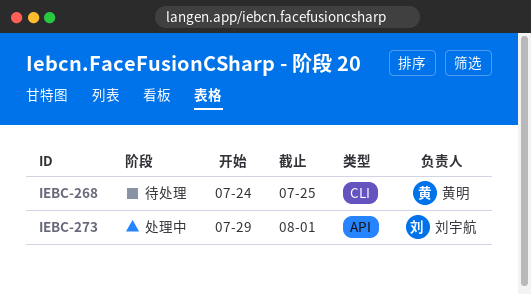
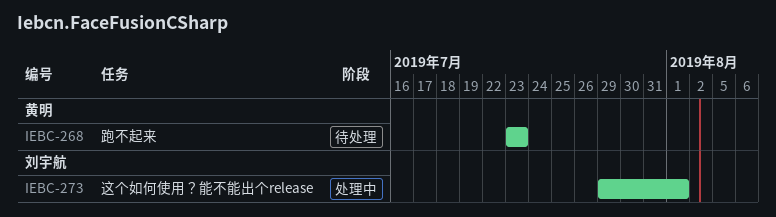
IEBC-268, start: Jul 24 -> Jul 23
IEBC-268, due: Jul 25 -> Jul 23

